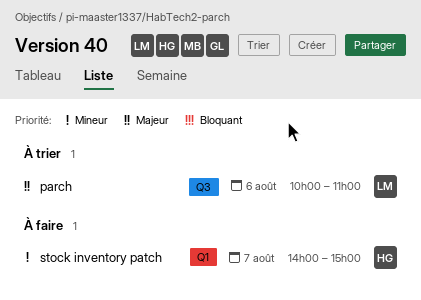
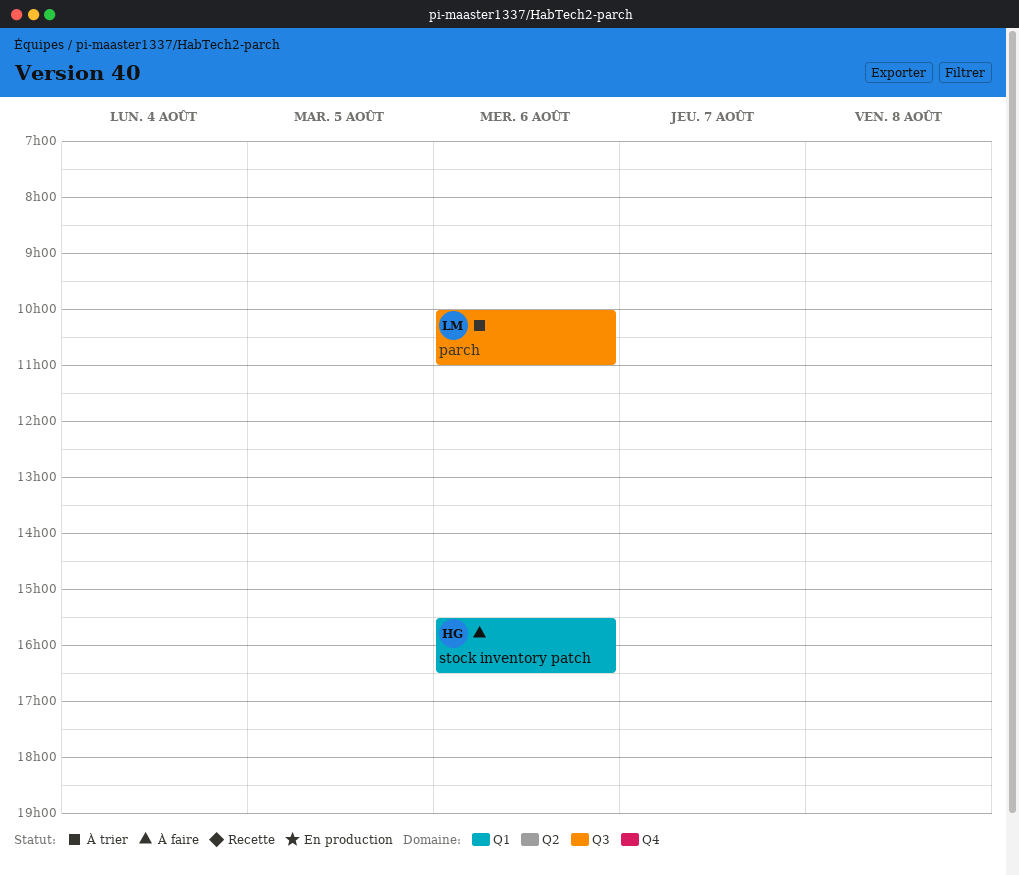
stock inventory patch, day: Aug 7 -> Aug 6
stock inventory patch, begins: 14:00 -> 15:30
stock inventory patch, ends: 15:00 -> 16:30

